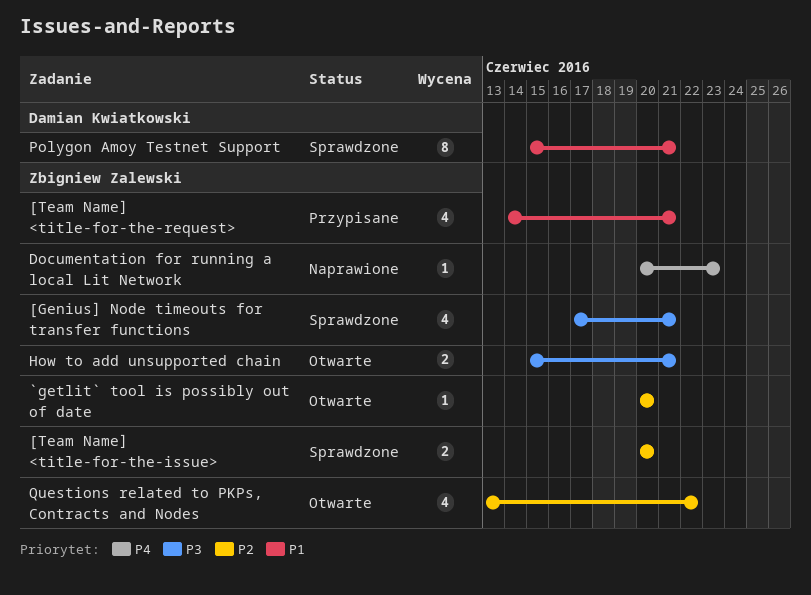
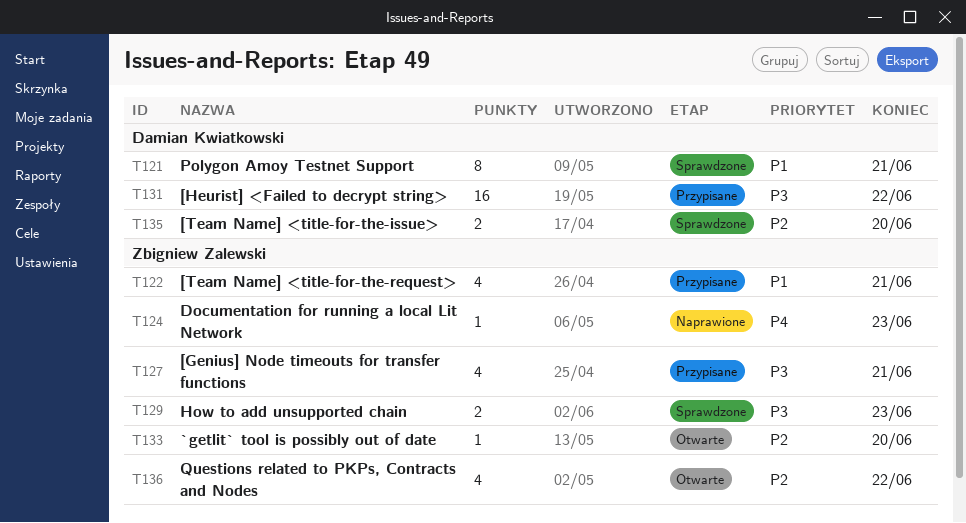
[Genius] Node timeouts for transfer functions, status: Sprawdzone -> Przypisane
[Heurist] <Failed to decrypt string>: none -> present
[Team Name] <title-for-the-issue>, owner: Zbigniew Zalewski -> Damian Kwiatkowski
How to add unsupported chain, status: Otwarte -> Sprawdzone
How to add unsupported chain, due: Jun 21 -> Jun 23

